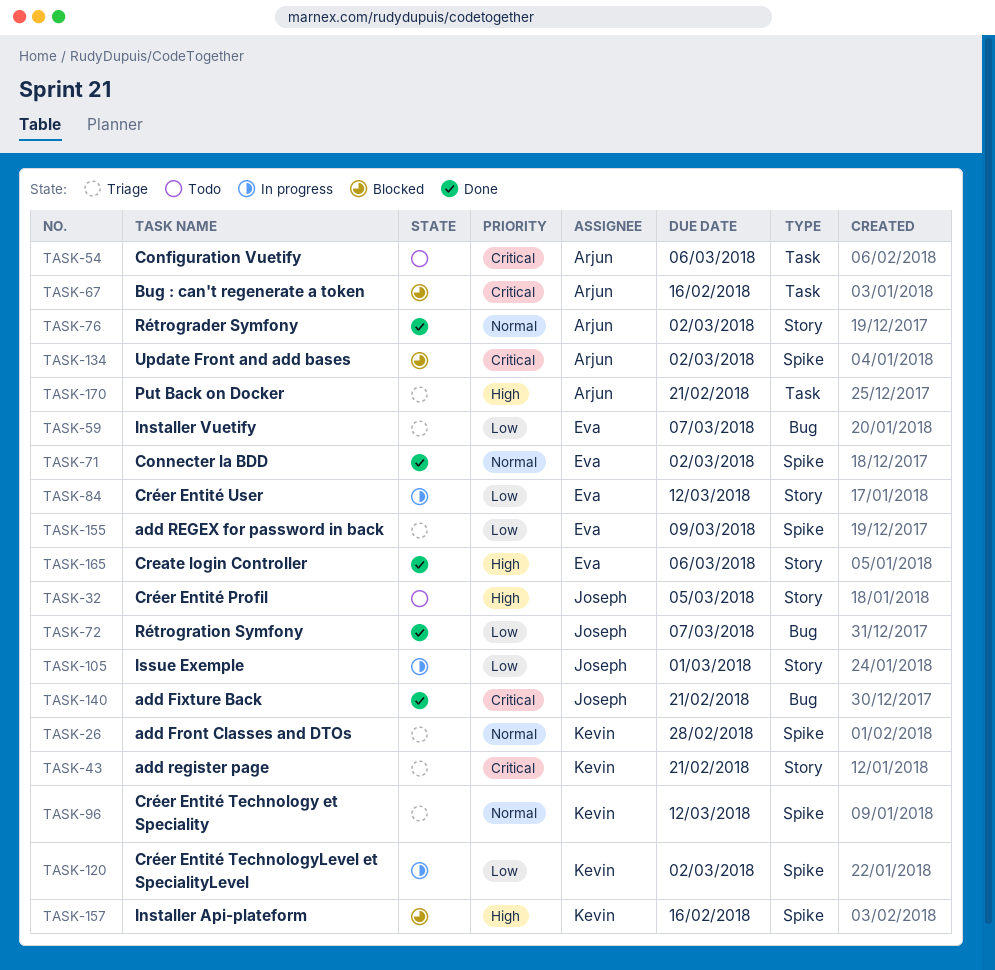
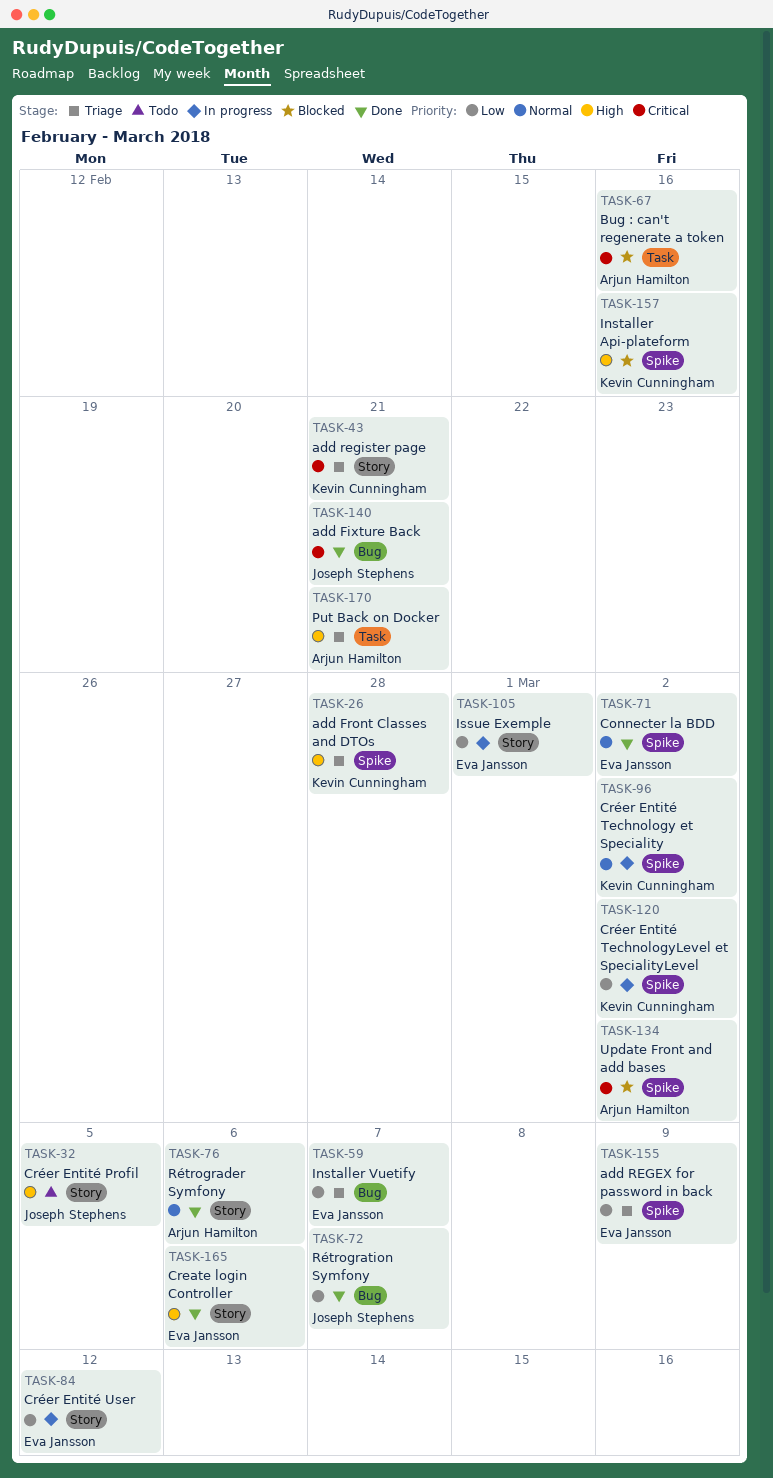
TASK-26, priority: Normal -> High
TASK-54: present -> none
TASK-76, due: Mar 2 -> Mar 6
TASK-96, status: Triage -> In progress
TASK-96, due: Mar 12 -> Mar 2
TASK-105, owner: Joseph Stephens -> Eva Jansson

